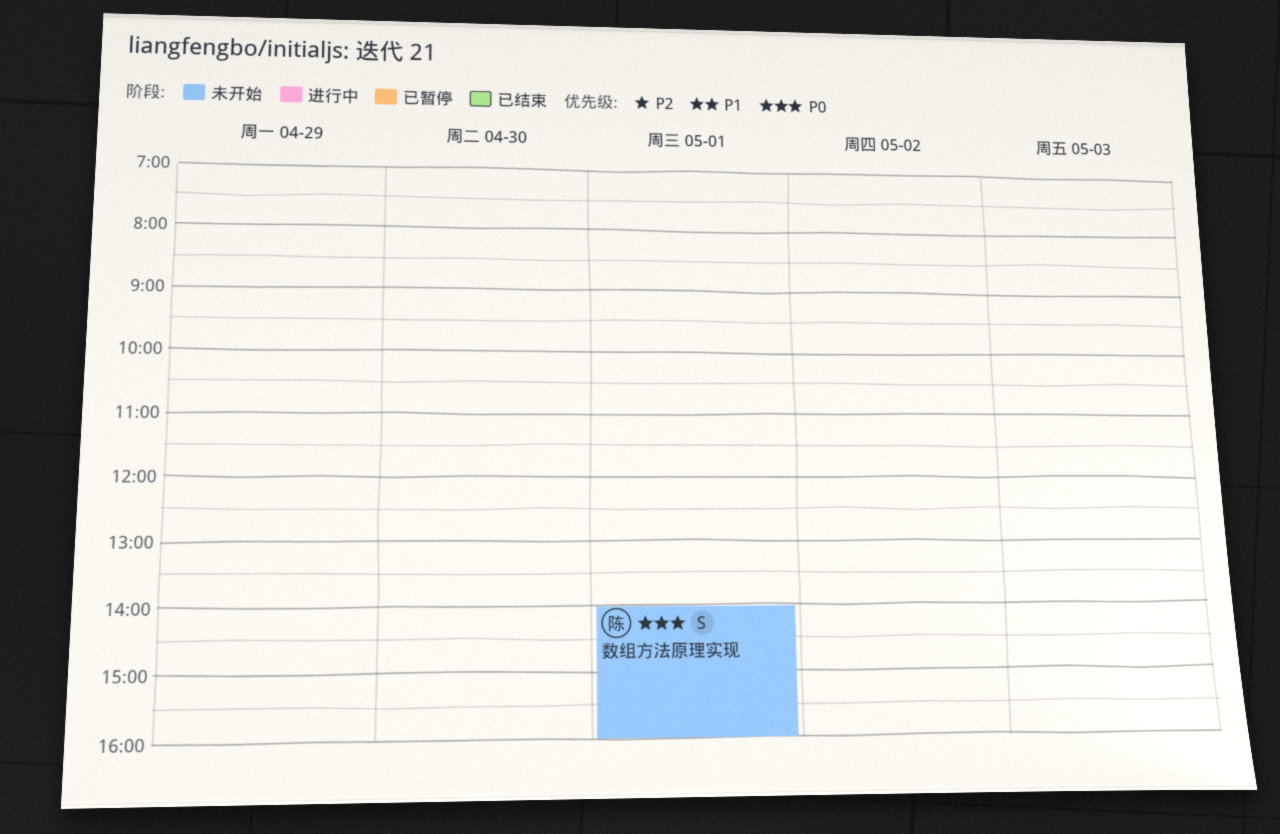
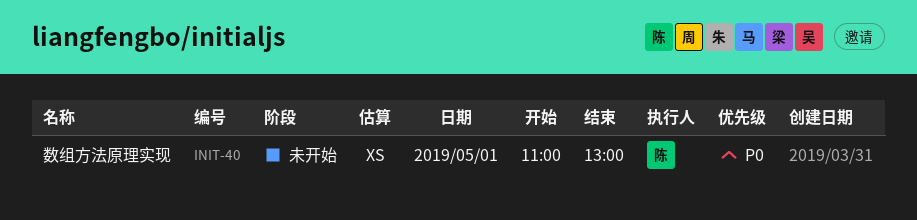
数组方法原理实现, estimate: S -> XS
数组方法原理实现, begins: 14:00 -> 11:00
数组方法原理实现, ends: 16:00 -> 13:00

